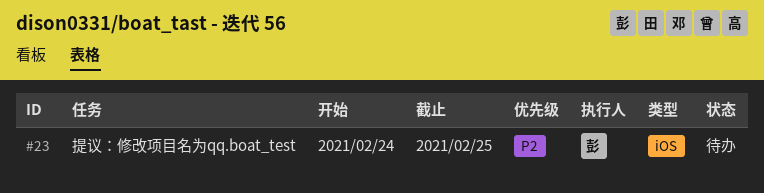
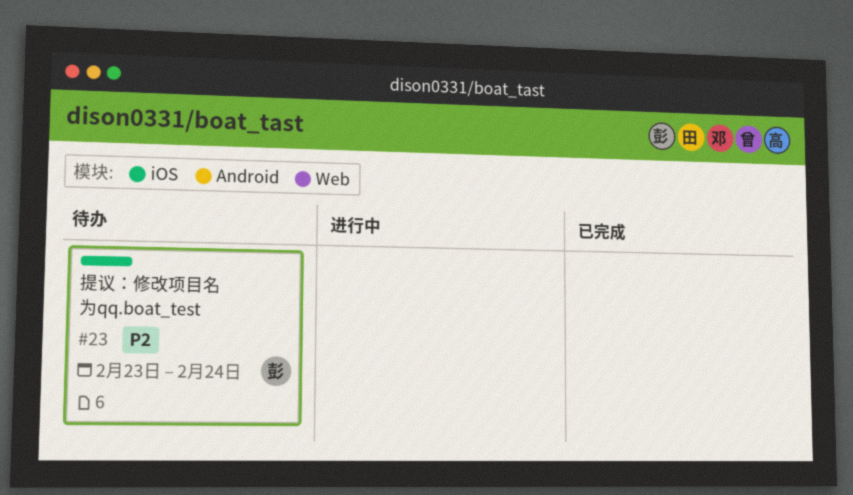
#23, start: Feb 24 -> Feb 23
#23, due: Feb 25 -> Feb 24

